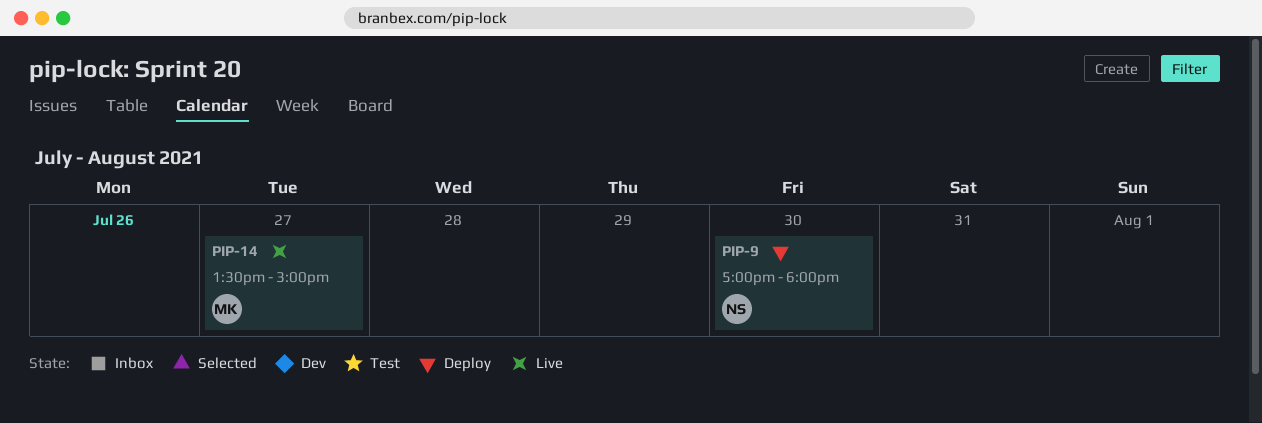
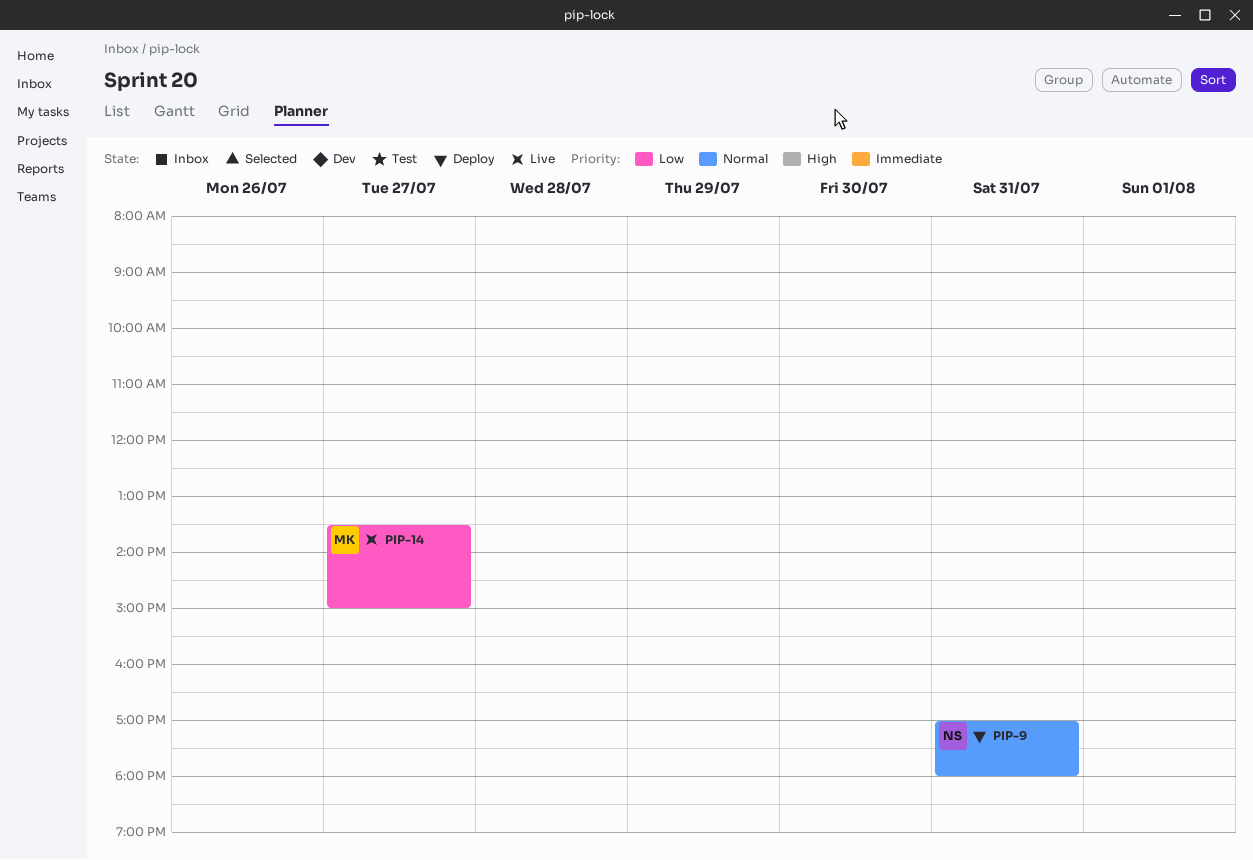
PIP-9, day: Jul 30 -> Jul 31

